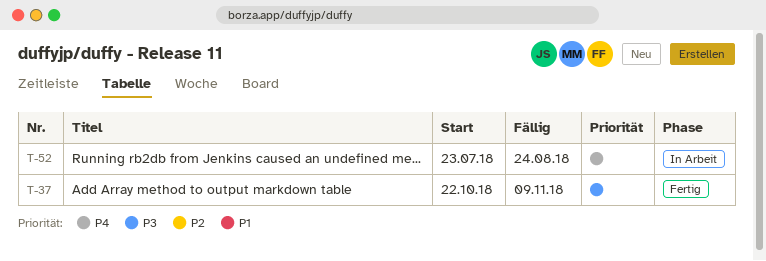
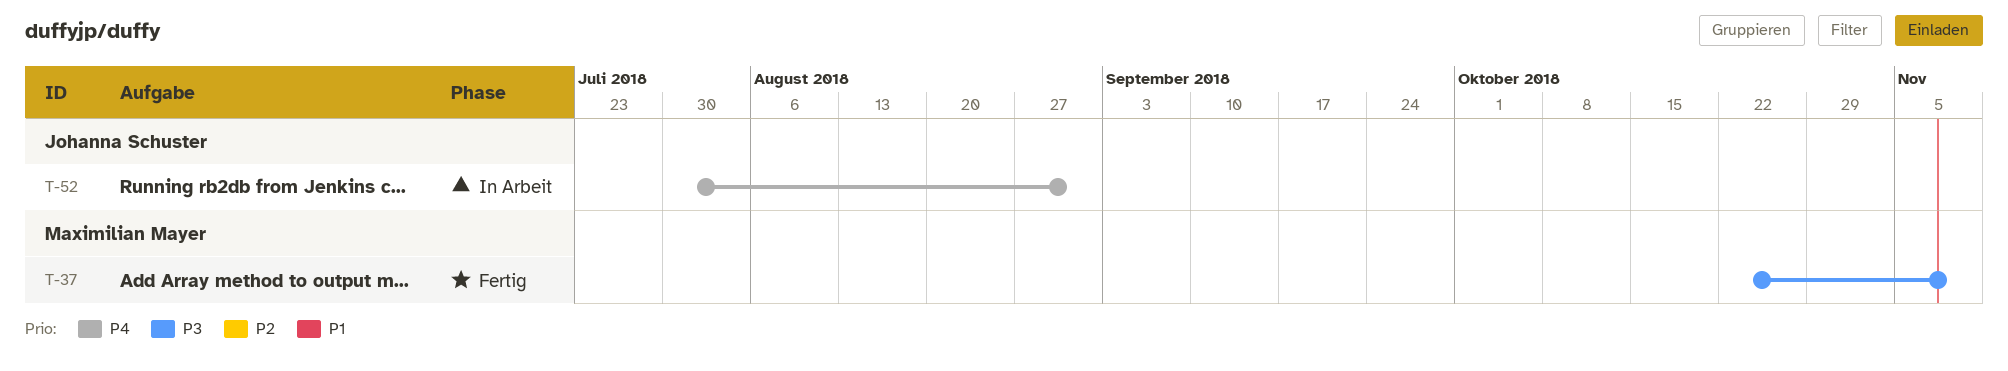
T-52, start: Jul 23 -> Jul 30
T-52, due: Aug 24 -> Aug 31

